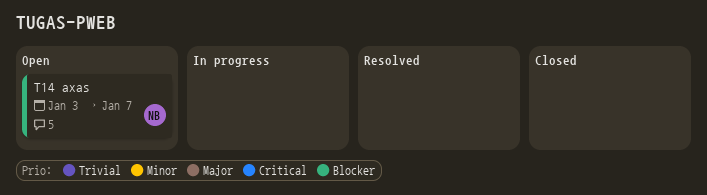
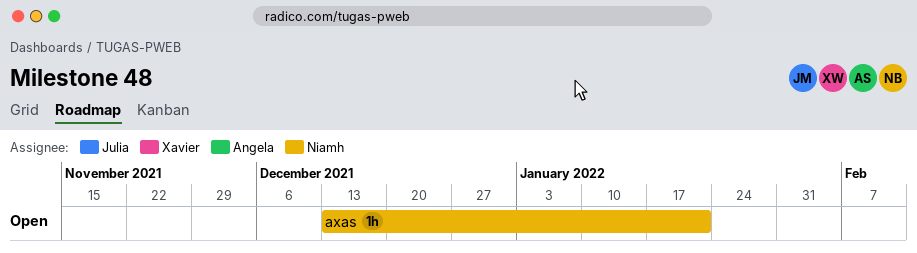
axas, start: Jan 3 -> Dec 13
axas, due: Jan 7 -> Jan 21

